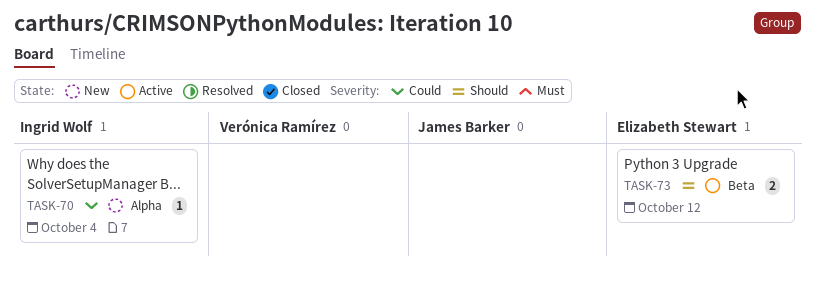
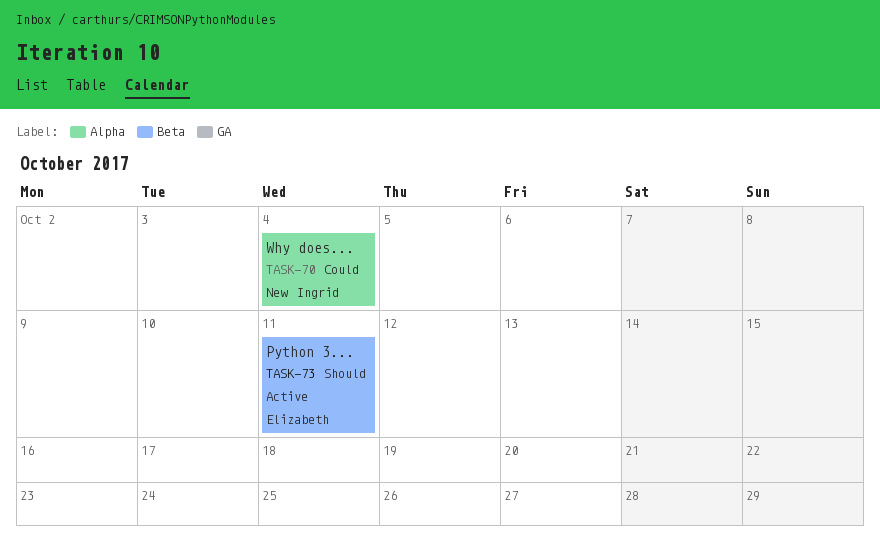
TASK-73, due: Oct 12 -> Oct 11

